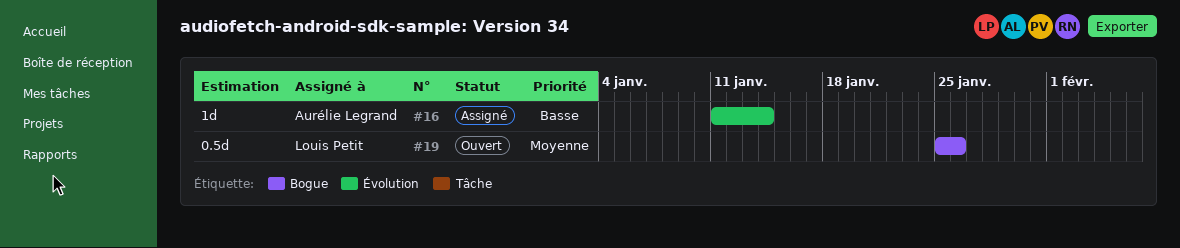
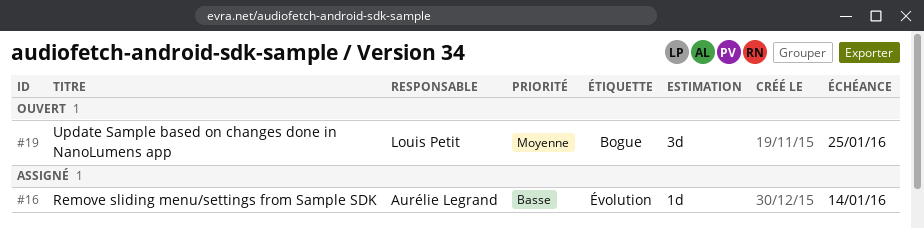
#19, estimate: 0.5d -> 3d
#19, due: Jan 26 -> Jan 25

